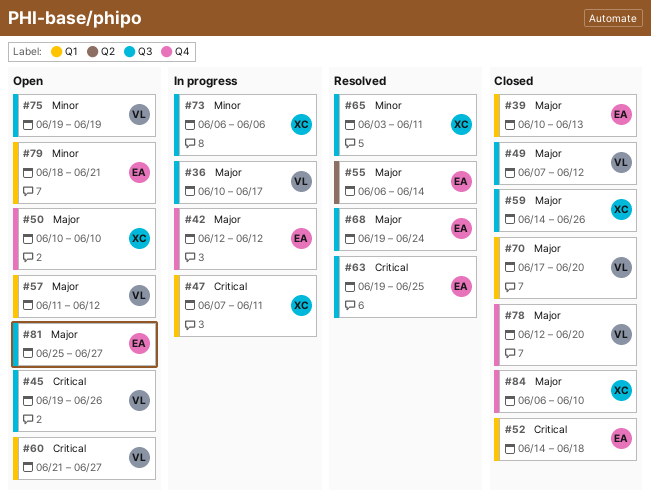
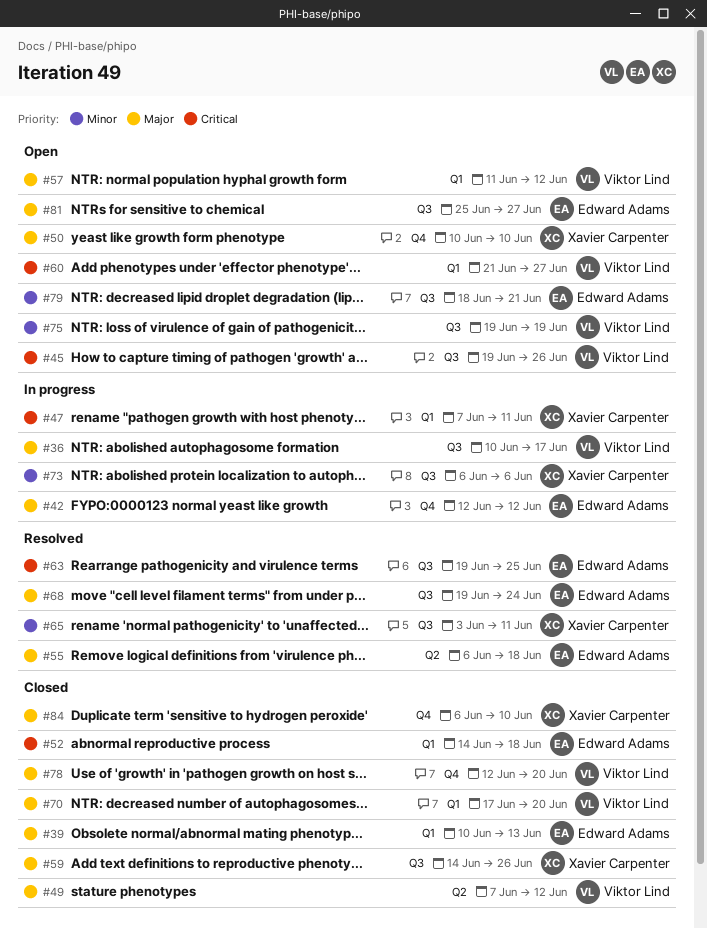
#49, label: Q3 -> Q2
#55, due: Jun 14 -> Jun 18
#79, label: Q1 -> Q3

